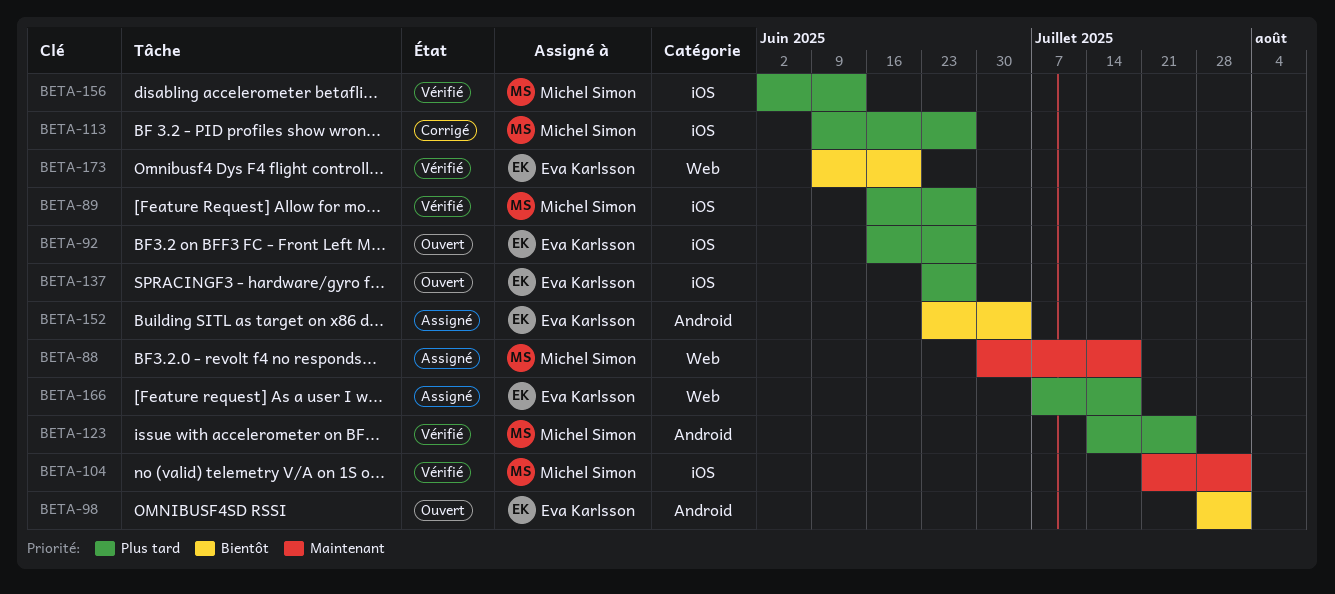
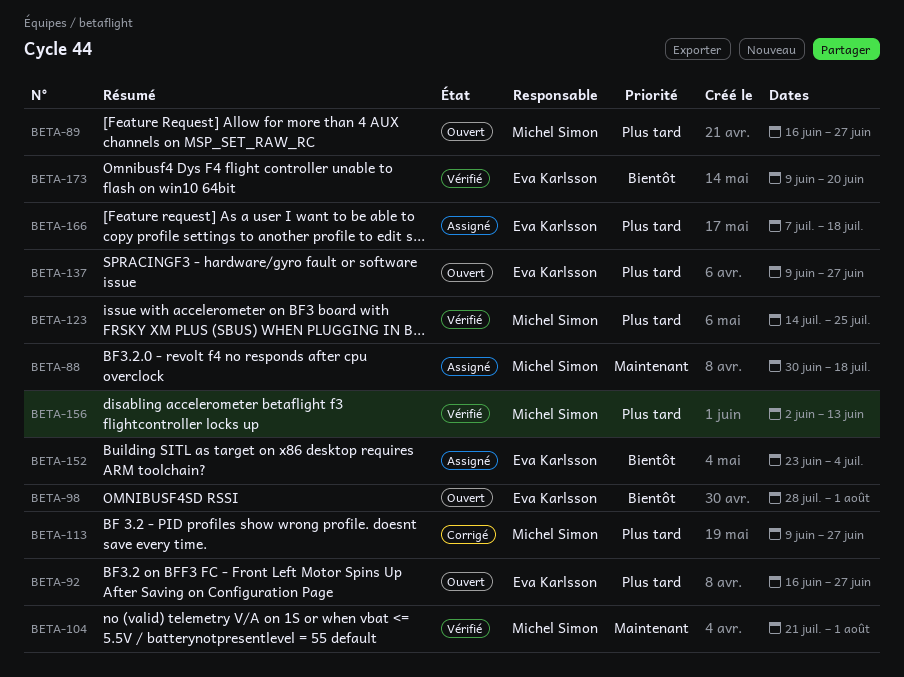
BETA-89, status: Vérifié -> Ouvert
BETA-137, start: Jun 23 -> Jun 9

